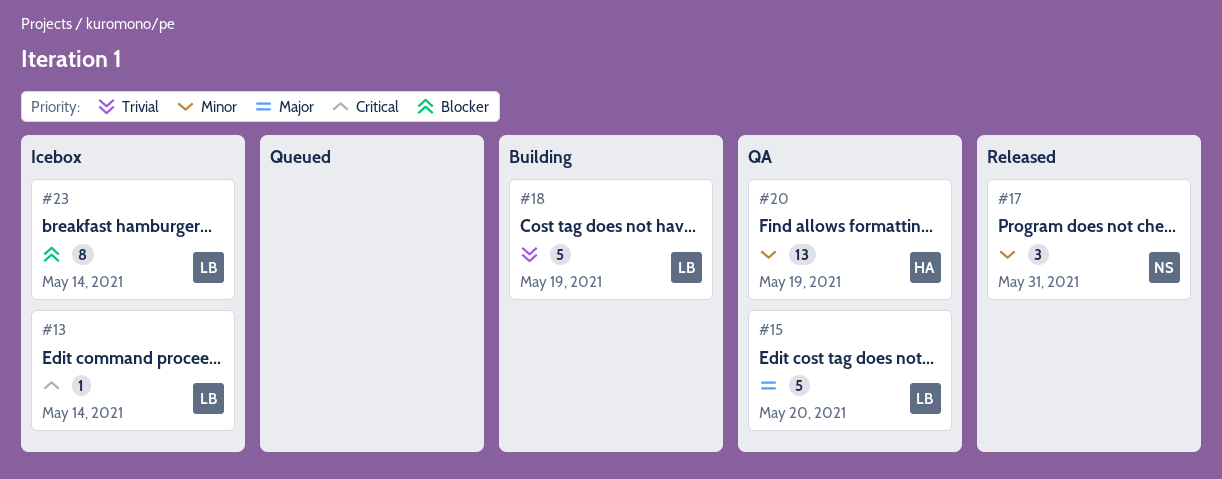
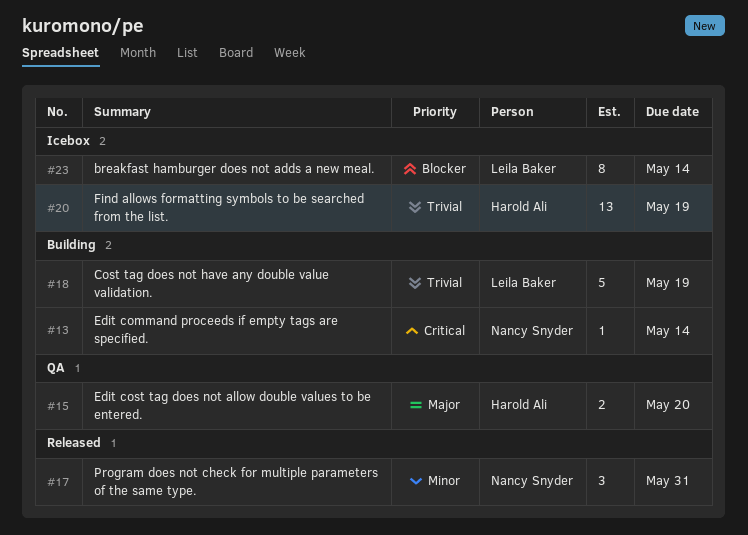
#13, status: Icebox -> Building
#13, owner: Leila Baker -> Nancy Snyder
#15, owner: Leila Baker -> Harold Ali
#15, estimate: 5 -> 2
#20, status: QA -> Icebox
#20, priority: Minor -> Trivial

